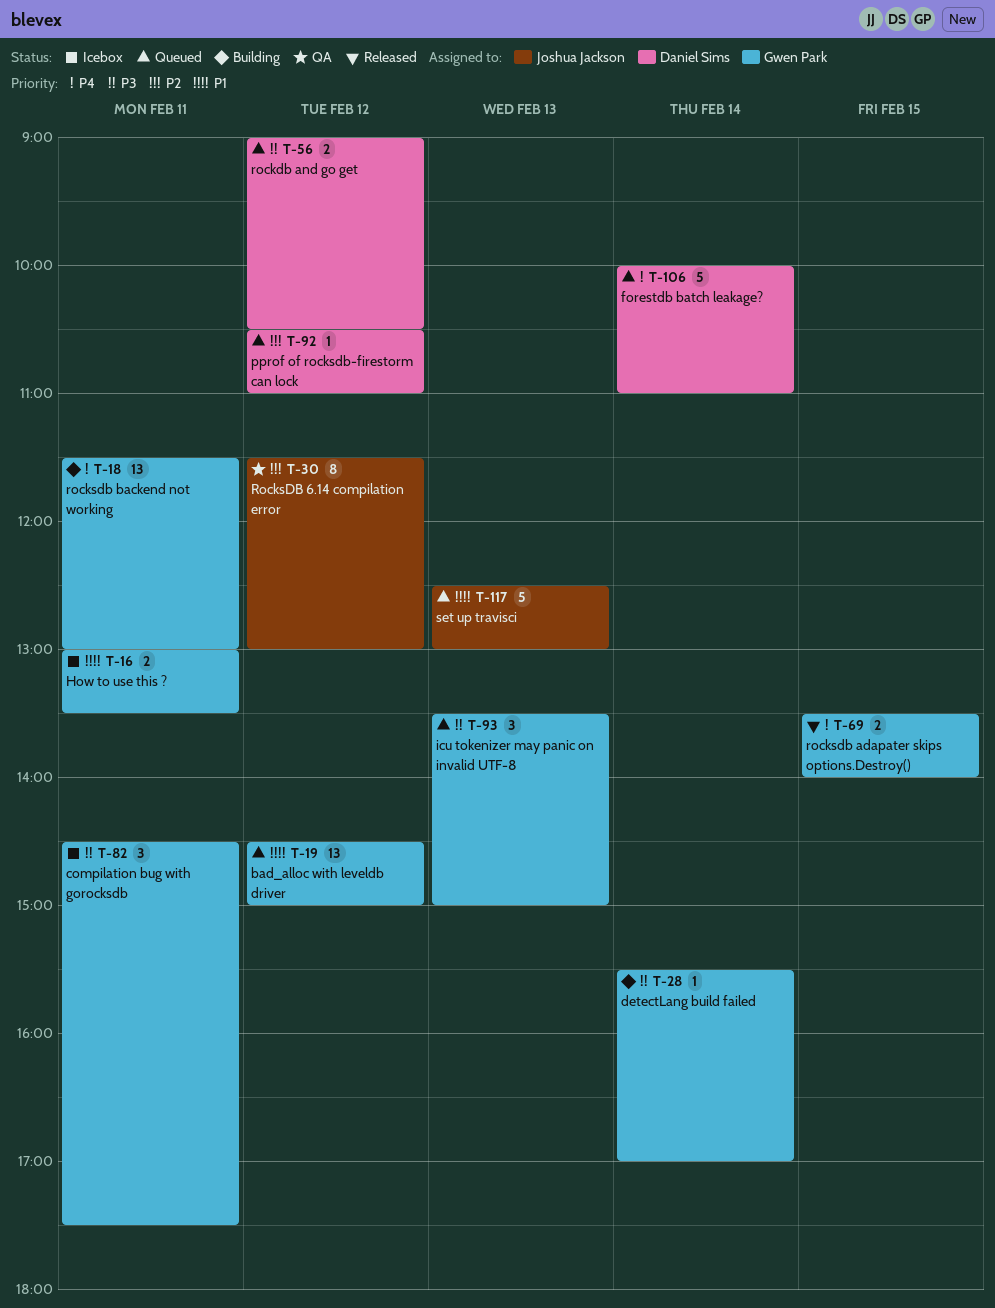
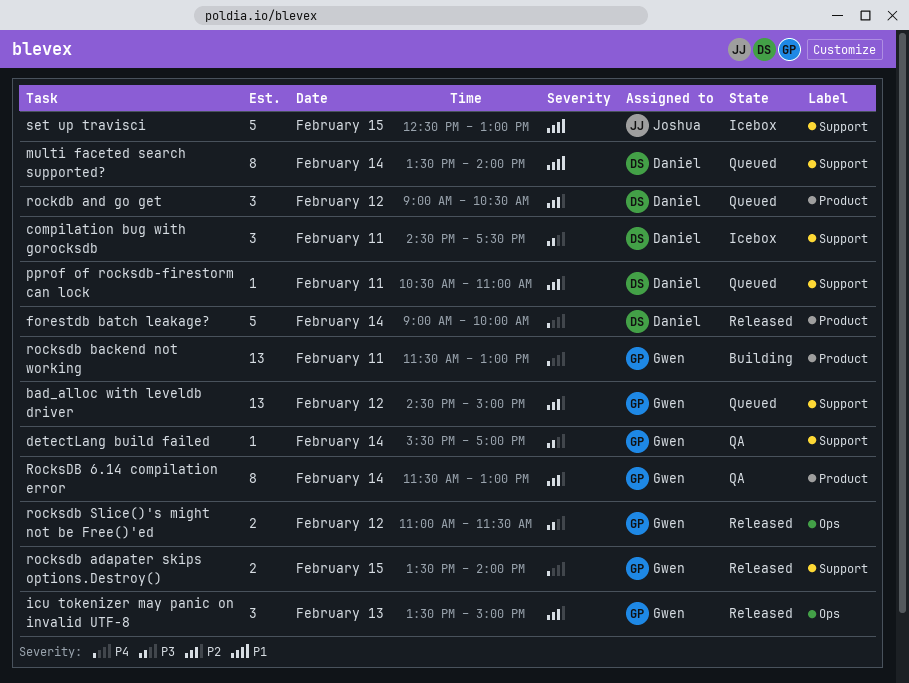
bad_alloc with leveldb driver, priority: P1 -> P2
compilation bug with gorocksdb, owner: Gwen Park -> Daniel Sims
detectLang build failed, status: Building -> QA
forestdb batch leakage?, status: Queued -> Released
forestdb batch leakage?, begins: 10:00 -> 09:00
forestdb batch leakage?, ends: 11:00 -> 10:00
How to use this ?: present -> none
icu tokenizer may panic on invalid UTF-8, status: Queued -> Released
icu tokenizer may panic on invalid UTF-8, priority: P3 -> P2
multi faceted search supported?: none -> present
pprof of rocksdb-firestorm can lock, day: Feb 12 -> Feb 11
rockdb and go get, priority: P3 -> P2
rockdb and go get, estimate: 2 -> 3
RocksDB 6.14 compilation error, owner: Joshua Jackson -> Gwen Park
RocksDB 6.14 compilation error, day: Feb 12 -> Feb 14
rocksdb Slice()'s might not be Free()'ed: none -> present
set up travisci, status: Queued -> Icebox
set up travisci, day: Feb 13 -> Feb 15

